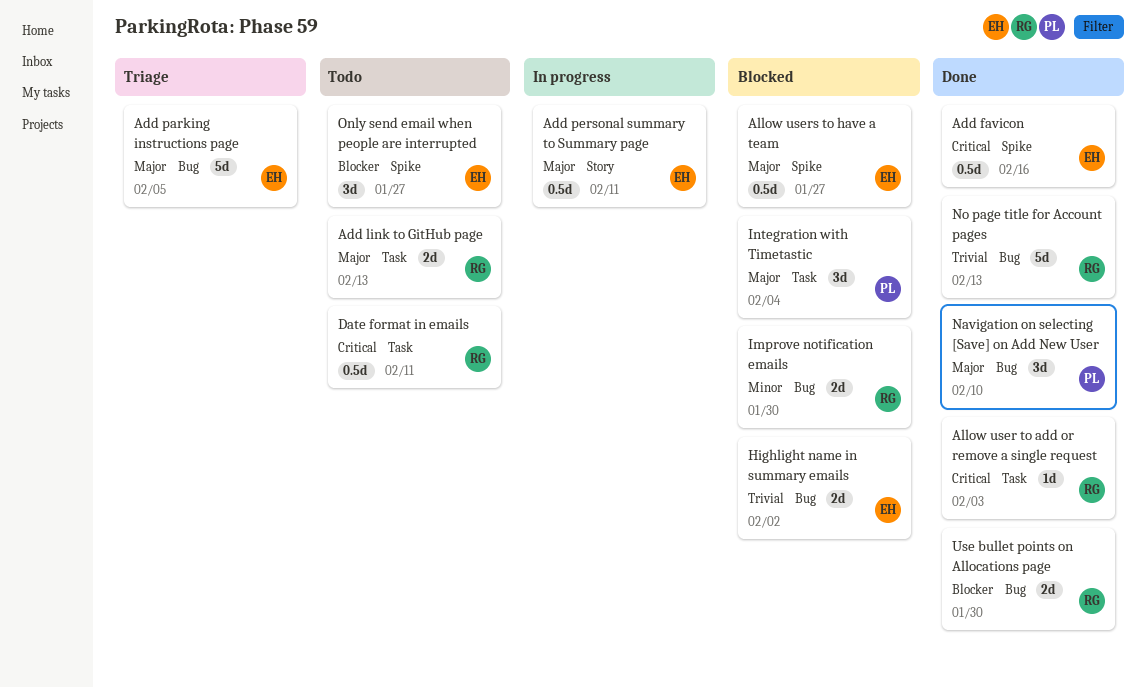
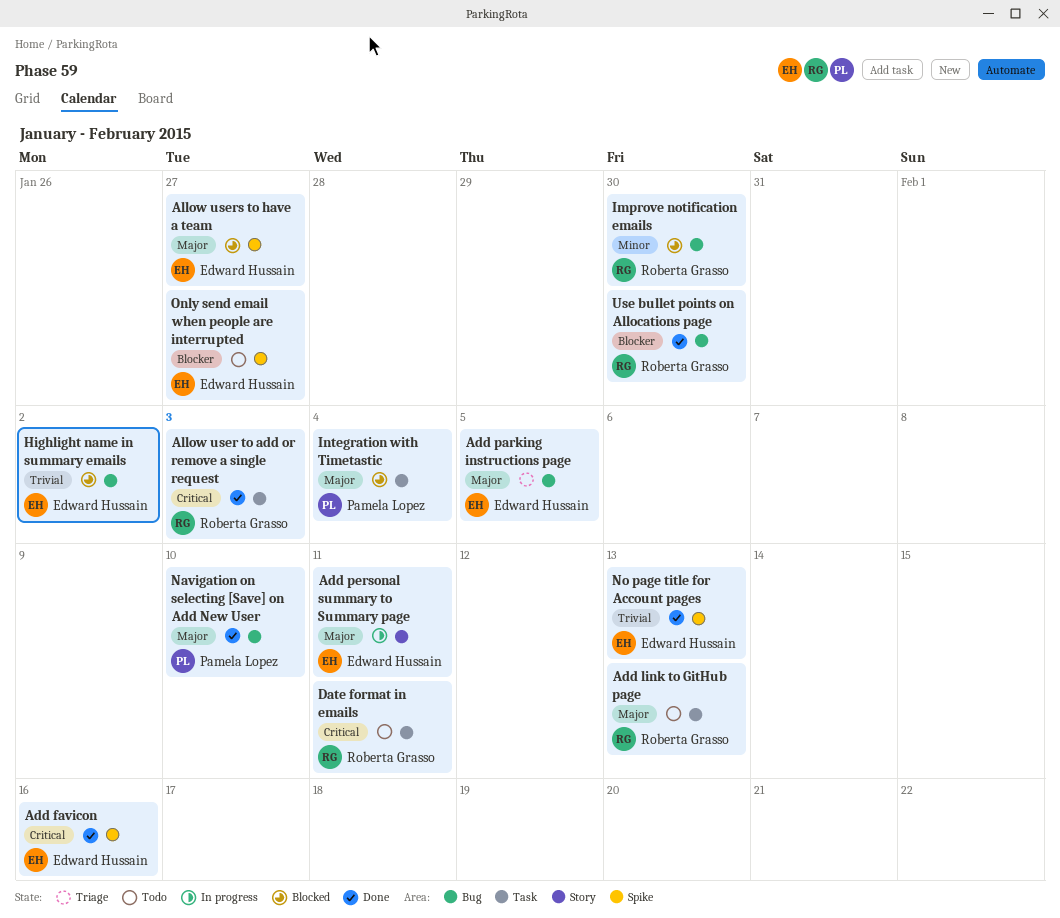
No page title for Account pages, owner: Roberta Grasso -> Edward Hussain
No page title for Account pages, label: Bug -> Spike

